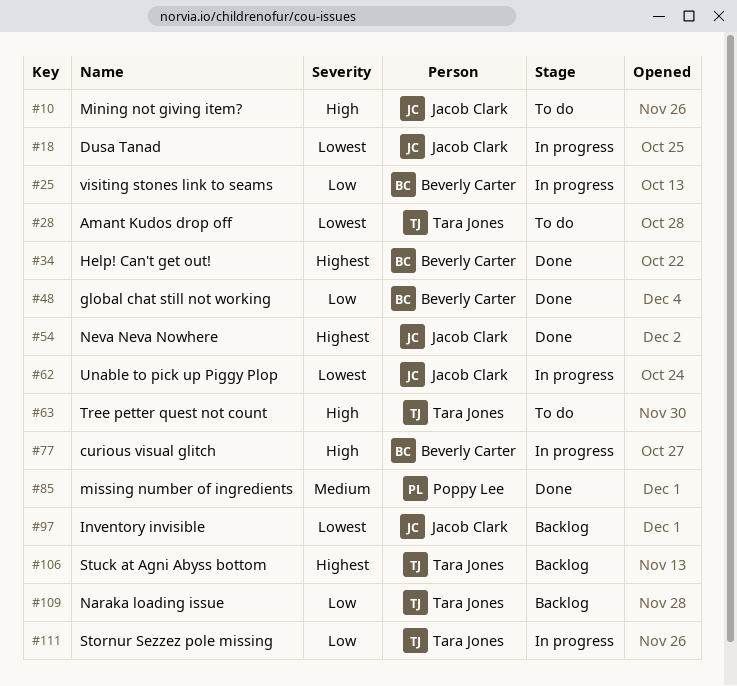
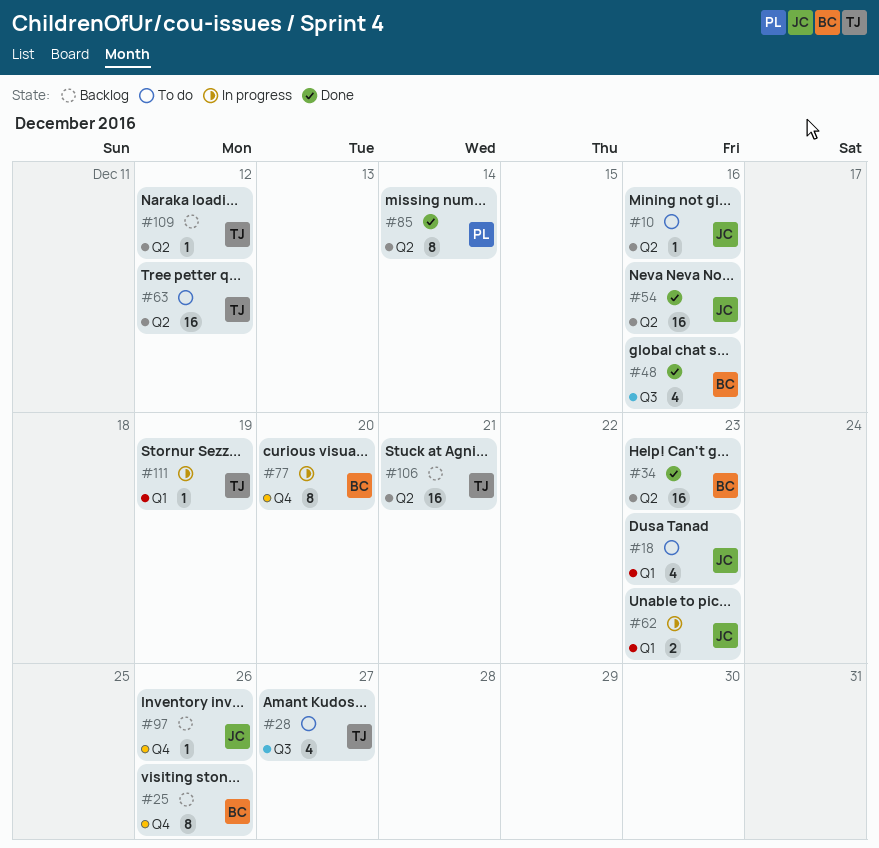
#18, status: In progress -> To do
#25, status: In progress -> Backlog

